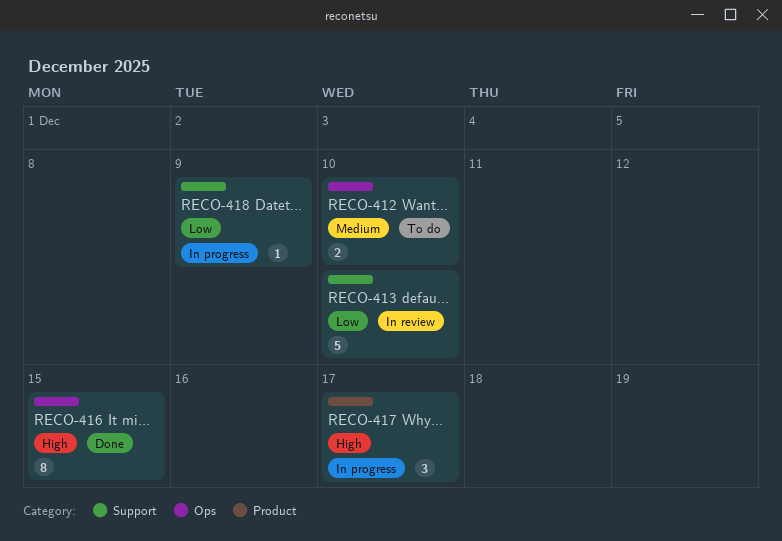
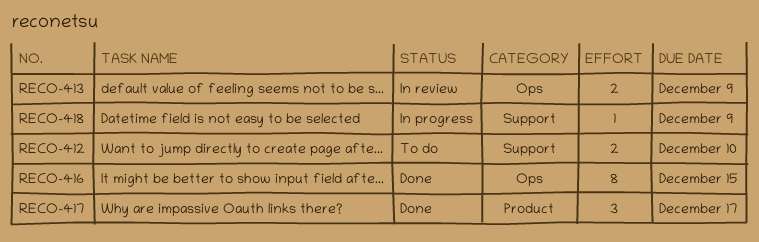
RECO-412, label: Ops -> Support
RECO-413, label: Support -> Ops
RECO-413, estimate: 5 -> 2
RECO-413, due: Dec 10 -> Dec 9
RECO-417, status: In progress -> Done

